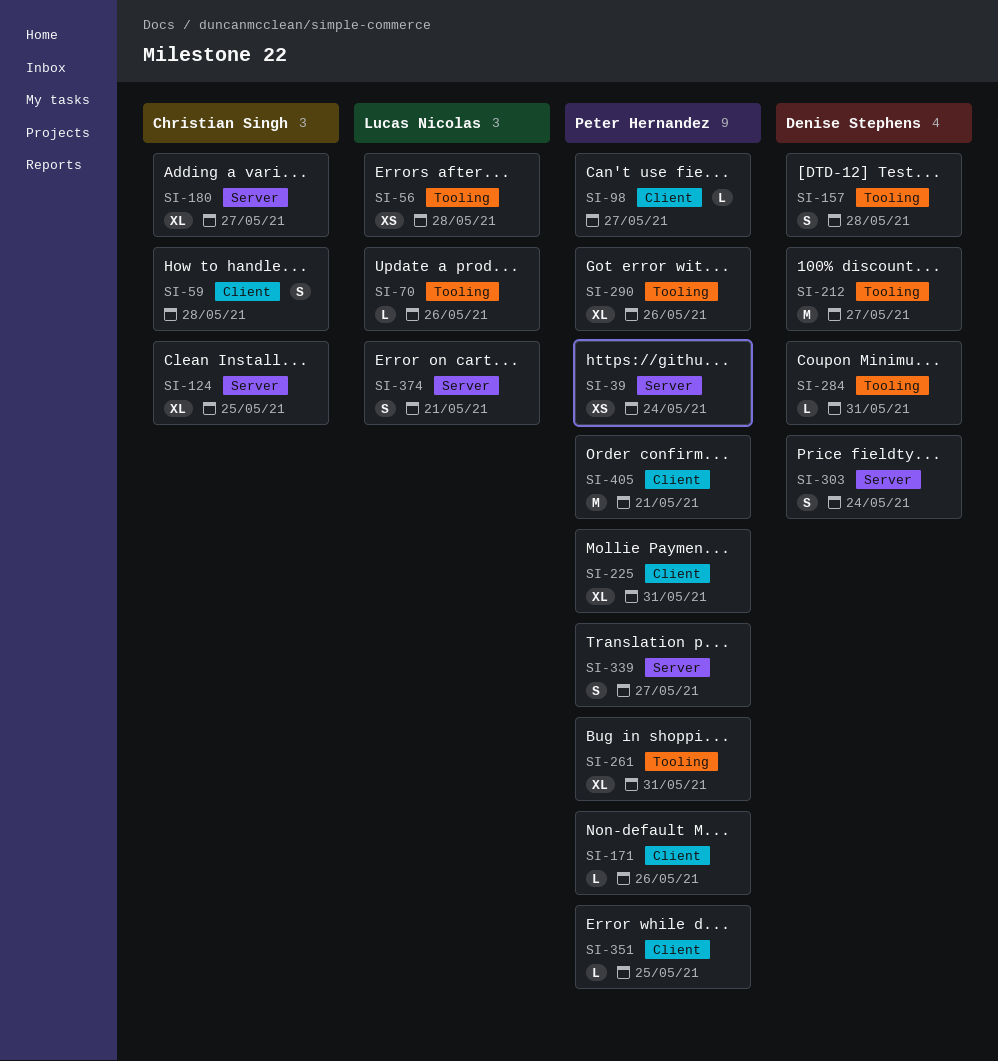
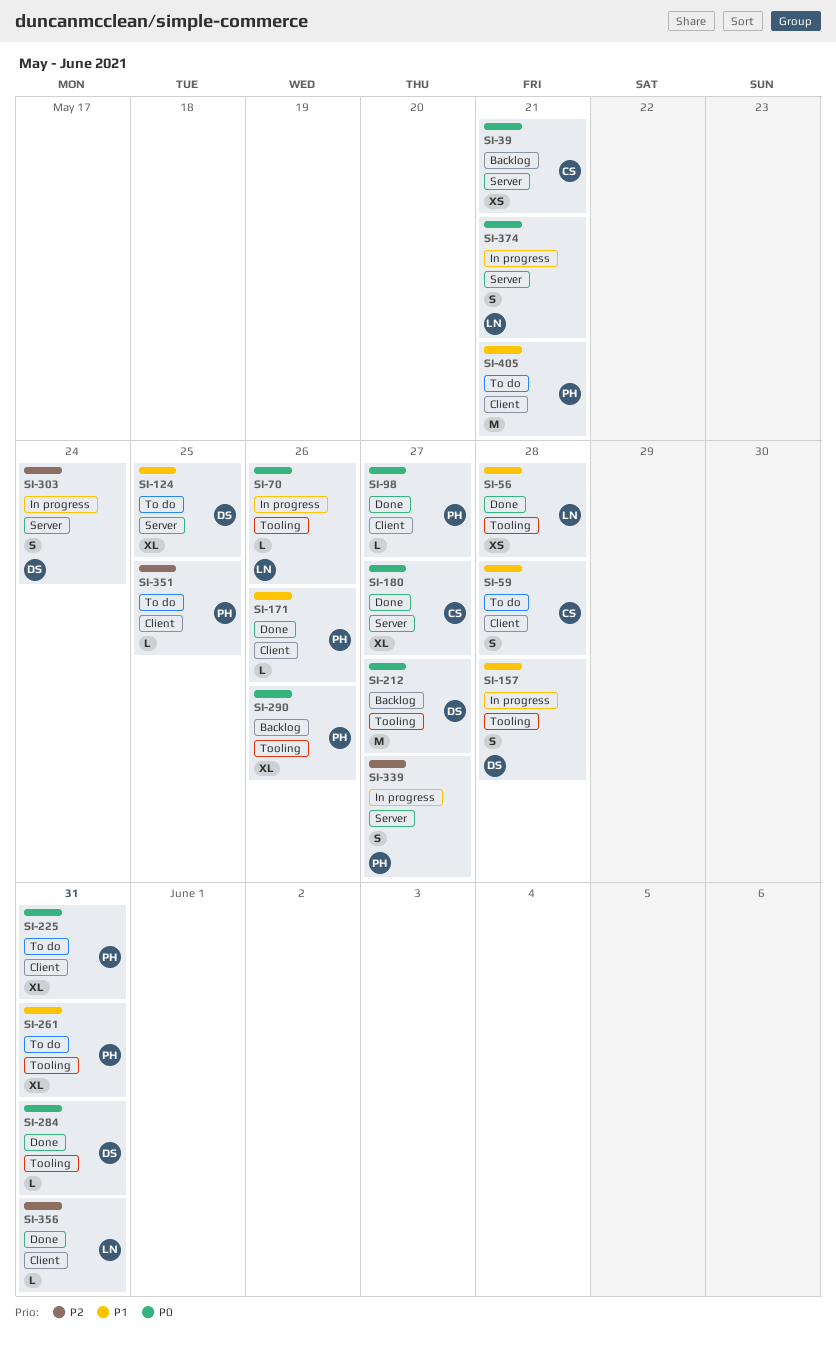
SI-39, owner: Peter Hernandez -> Christian Singh
SI-39, due: May 24 -> May 21
SI-124, owner: Christian Singh -> Denise Stephens
SI-356: none -> present

